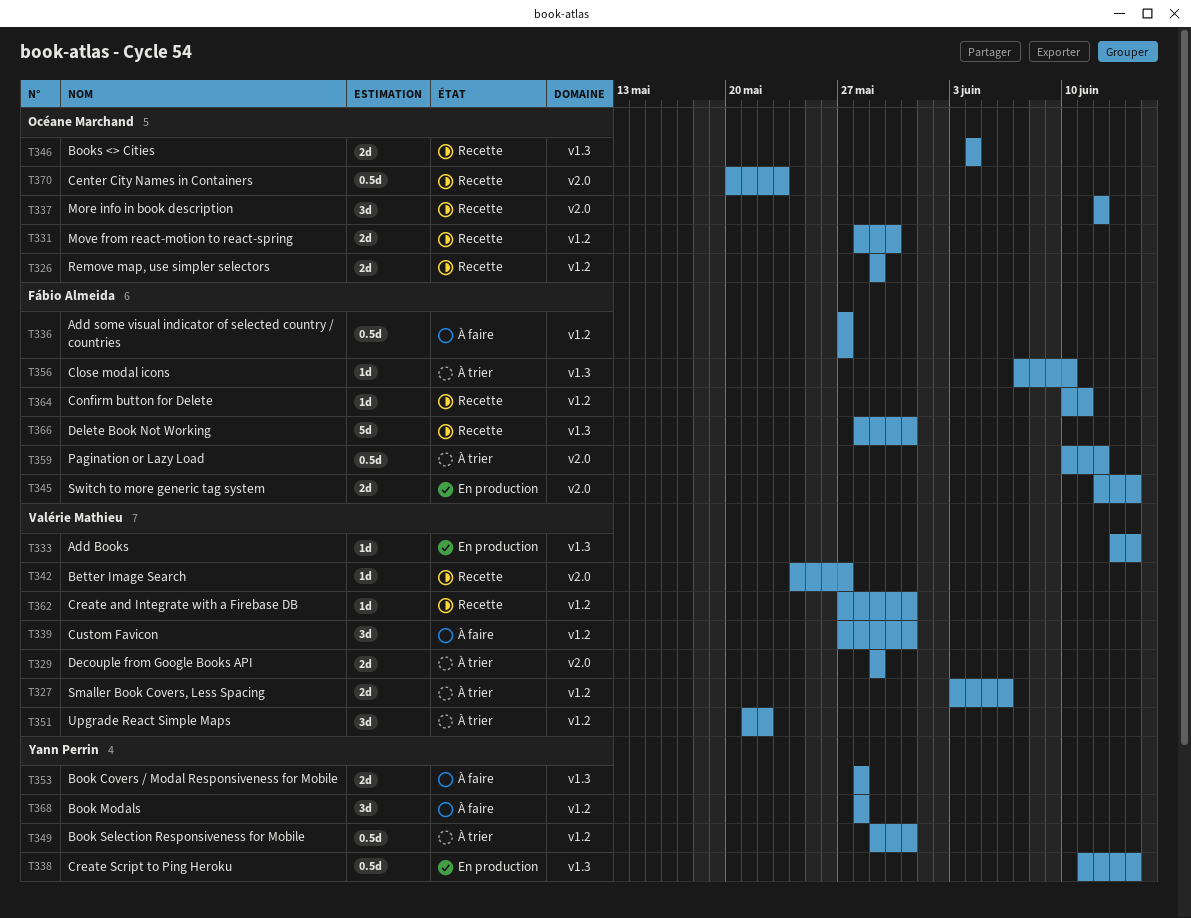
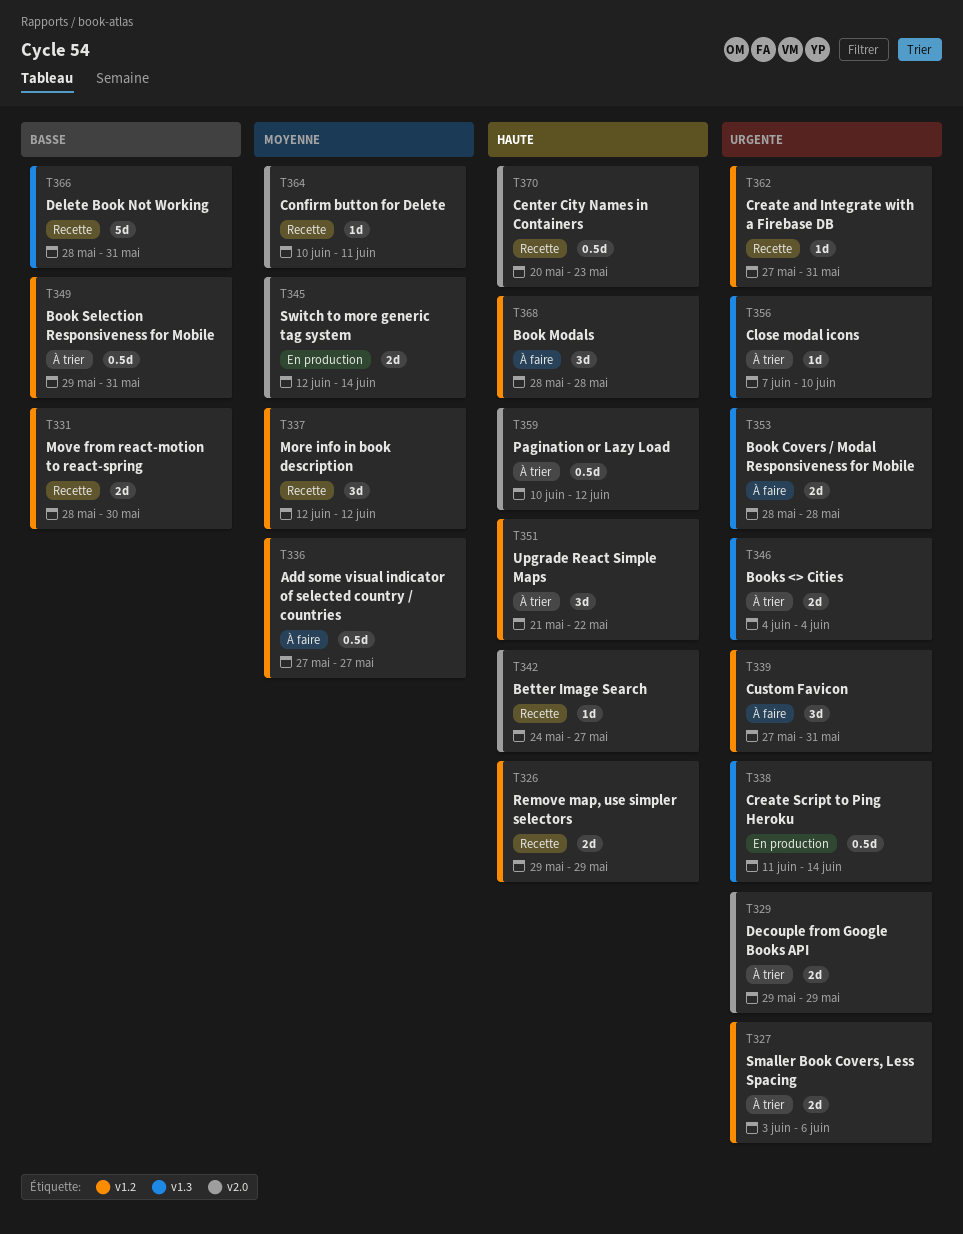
T333: present -> none
T337, label: v2.0 -> v1.2
T346, status: Recette -> À trier
T364, label: v1.2 -> v2.0

